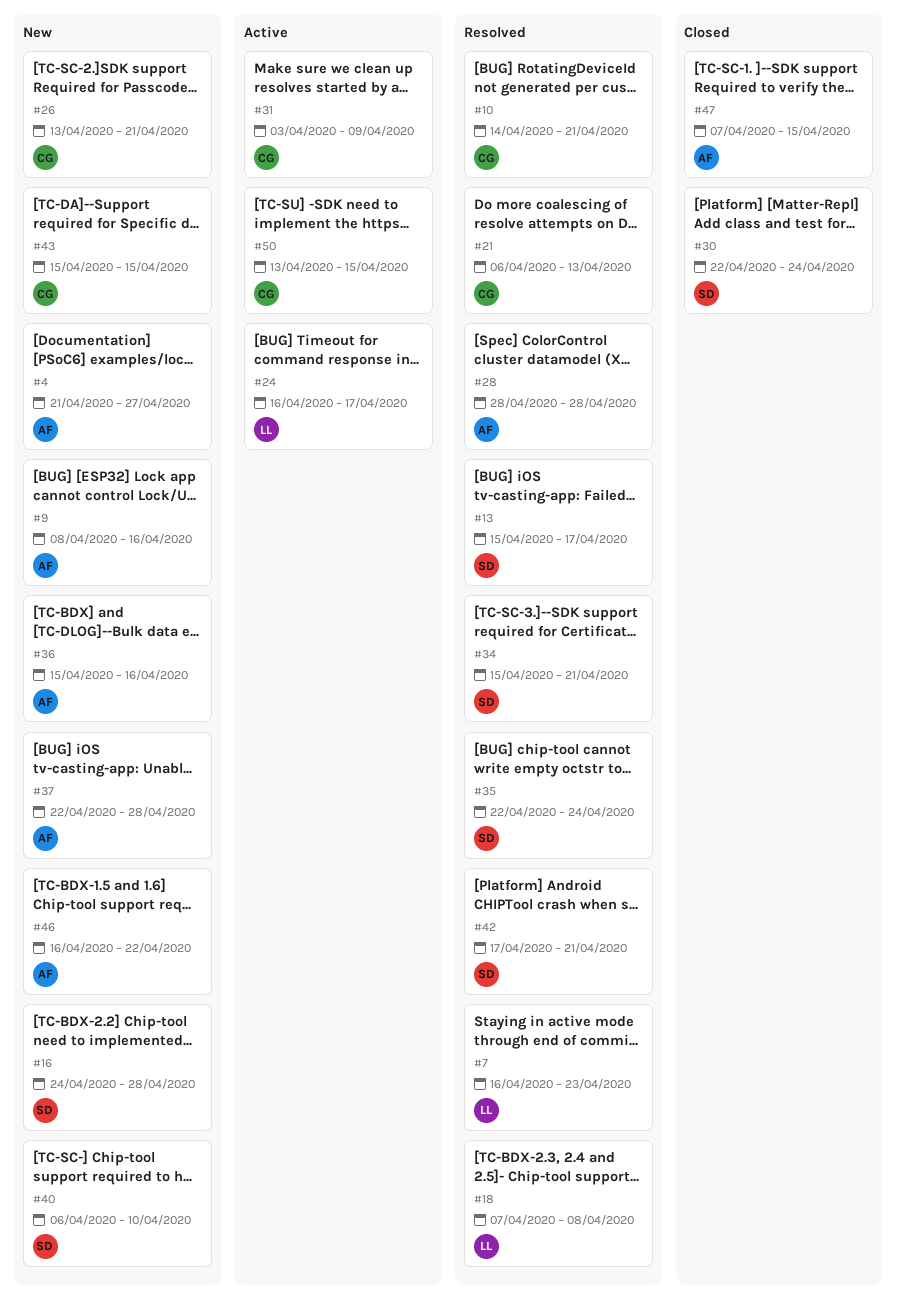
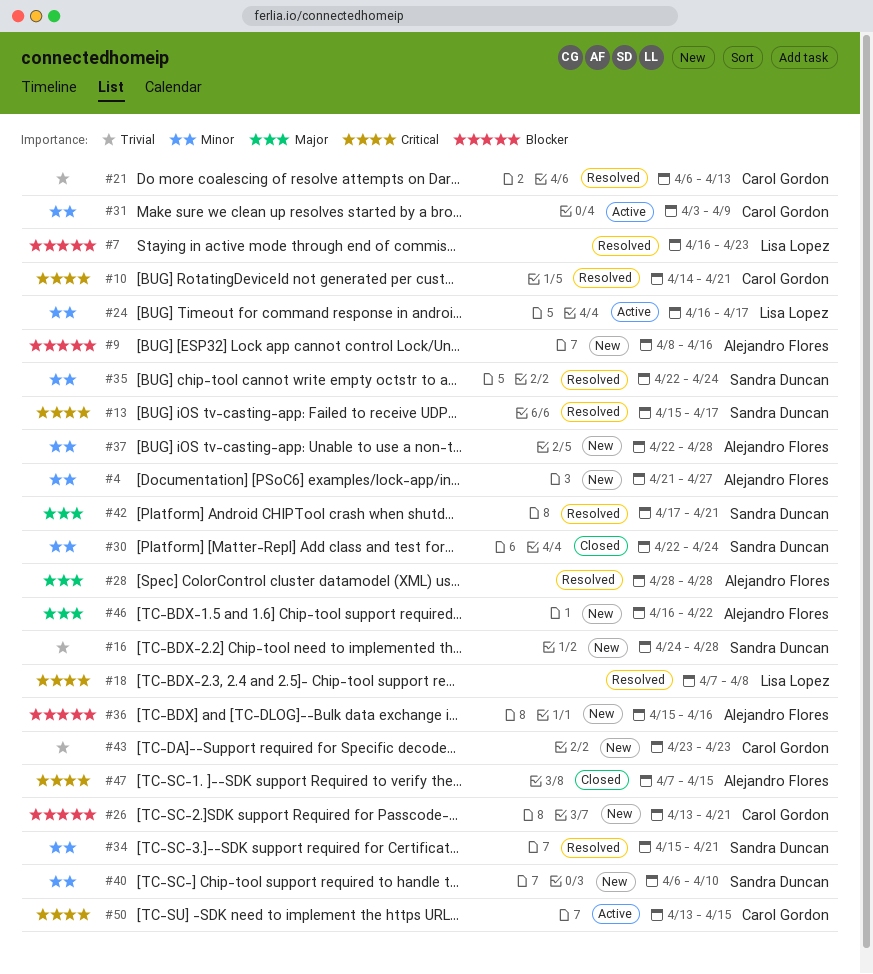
#43, start: Apr 15 -> Apr 23
#43, due: Apr 15 -> Apr 23

